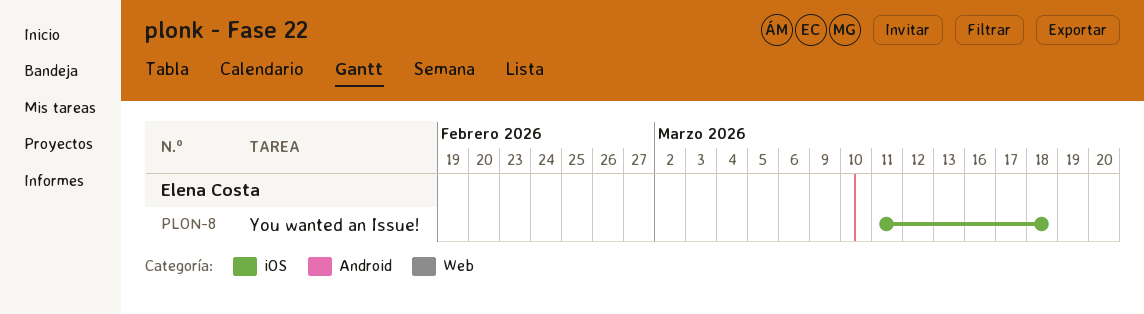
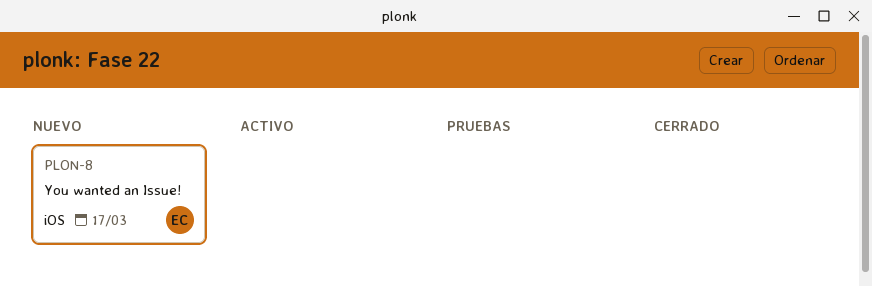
PLON-8, due: Mar 18 -> Mar 17

